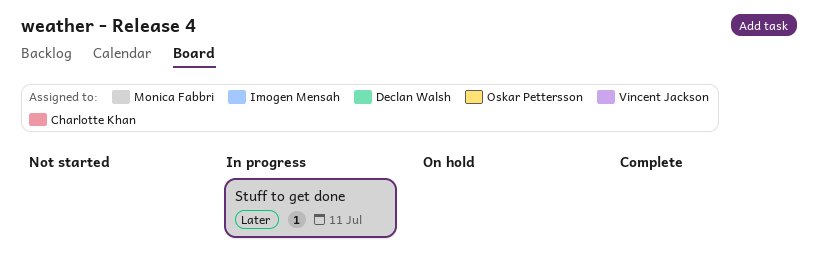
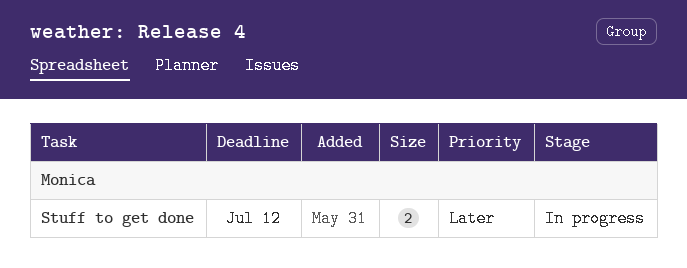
Stuff to get done, estimate: 1 -> 2
Stuff to get done, due: Jul 11 -> Jul 12

